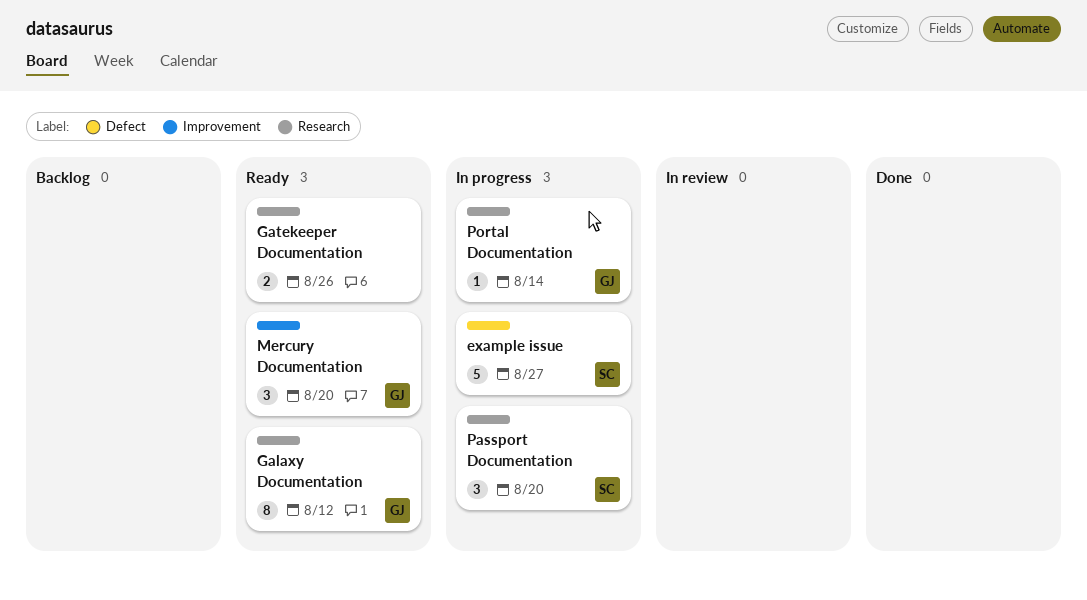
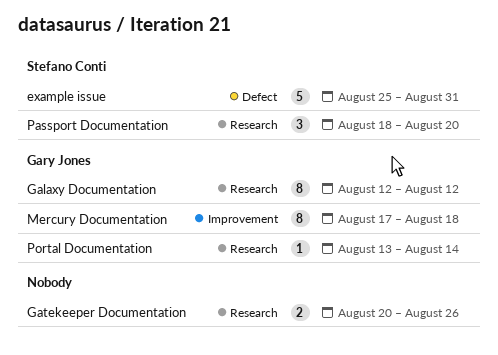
example issue, due: Aug 27 -> Aug 31
Mercury Documentation, estimate: 3 -> 8
Mercury Documentation, due: Aug 20 -> Aug 18

